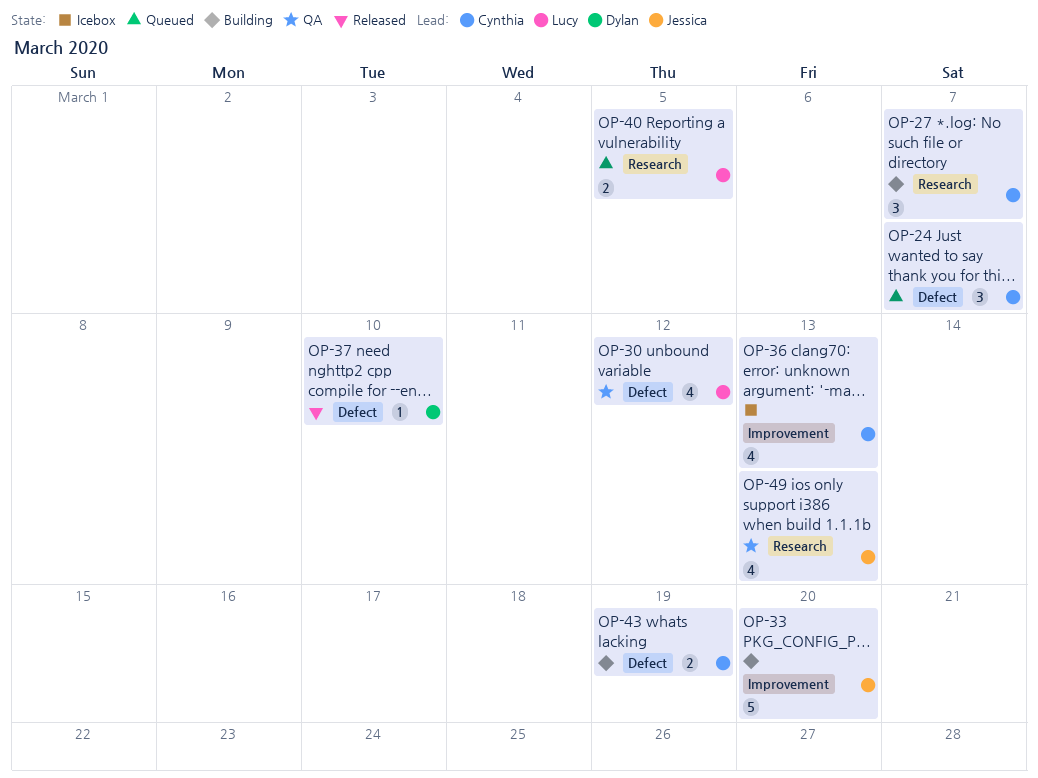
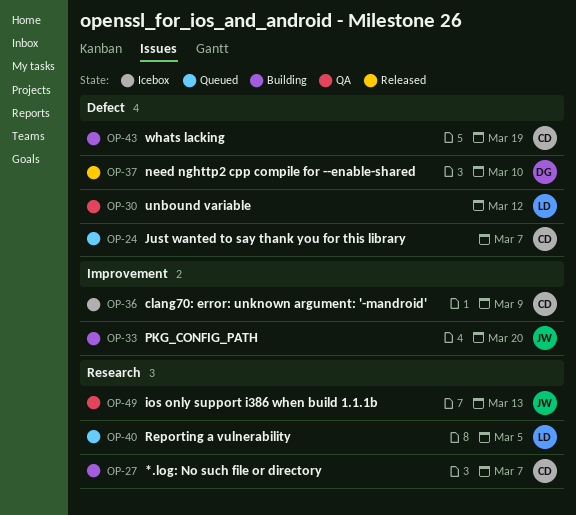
OP-36, due: Mar 13 -> Mar 9

